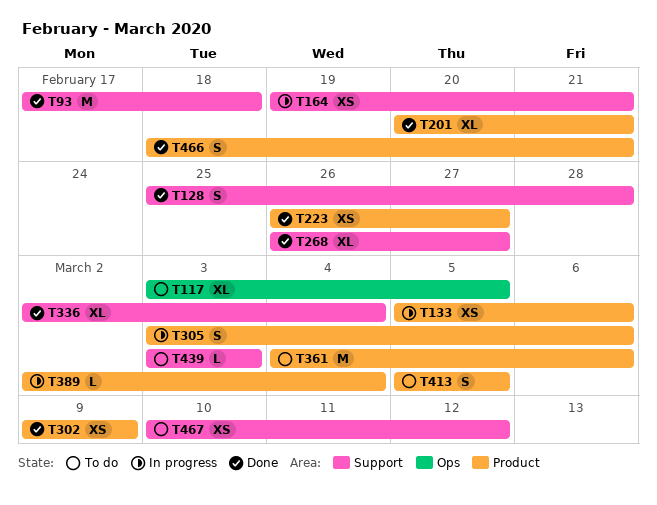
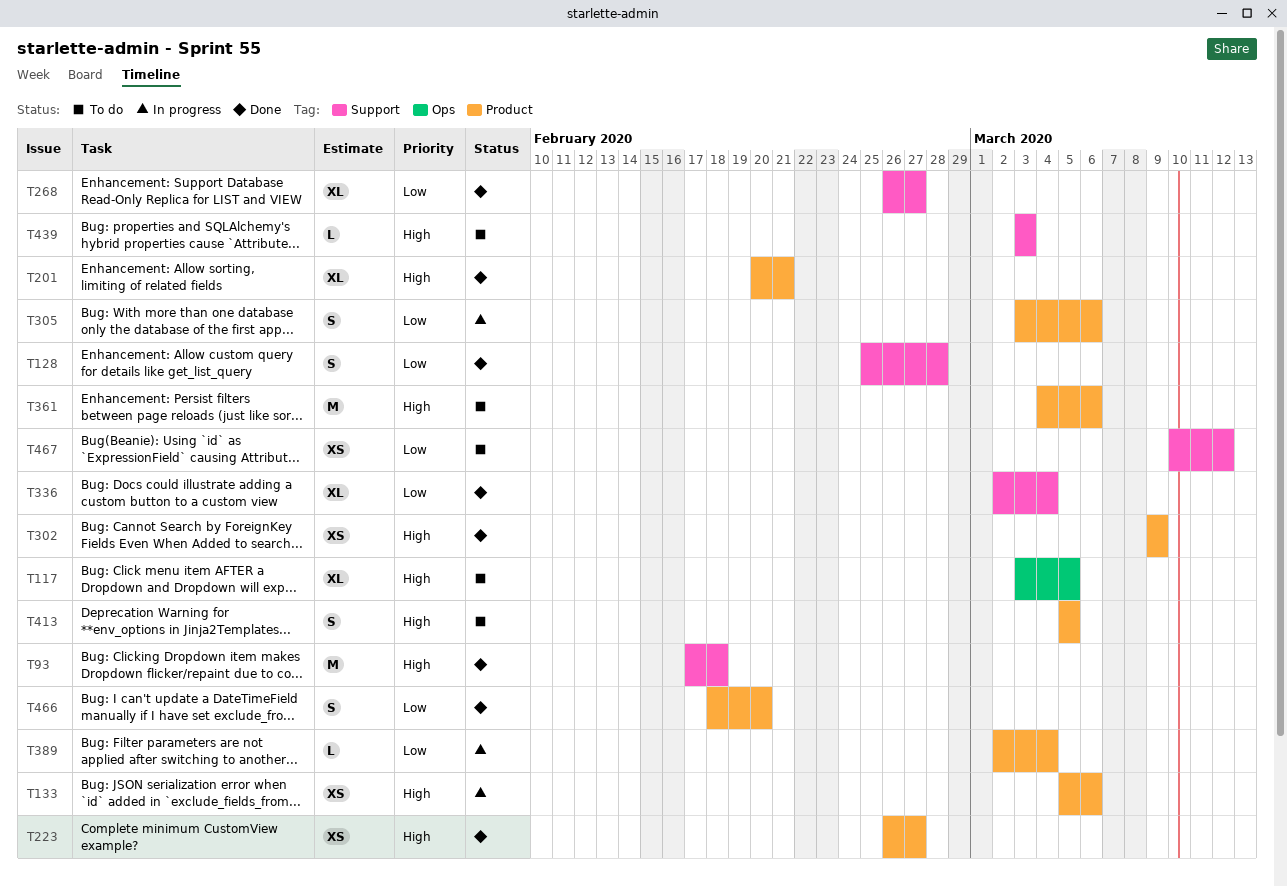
T164: present -> none
T466, due: Feb 21 -> Feb 20

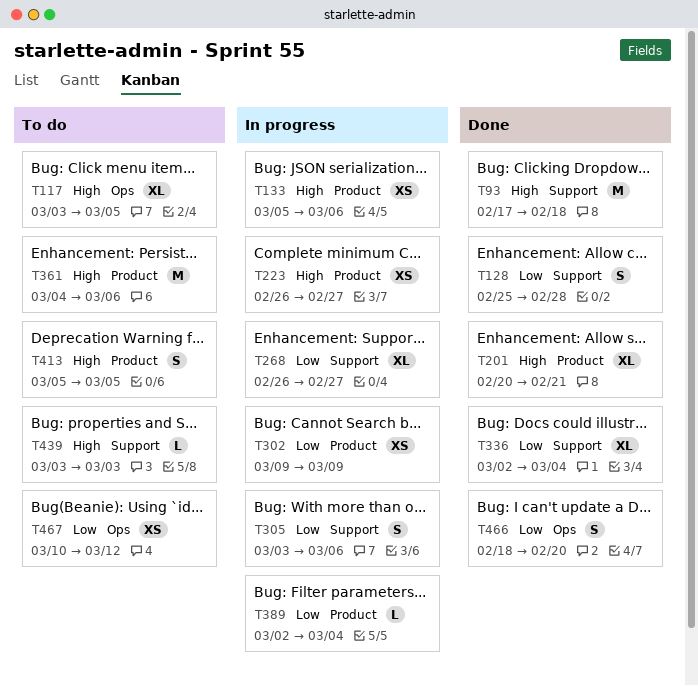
T223, status: Done -> In progress
T268, status: Done -> In progress
T302, status: Done -> In progress
T302, priority: High -> Low
T305, label: Product -> Support
T466, label: Product -> Ops
T467, label: Support -> Ops

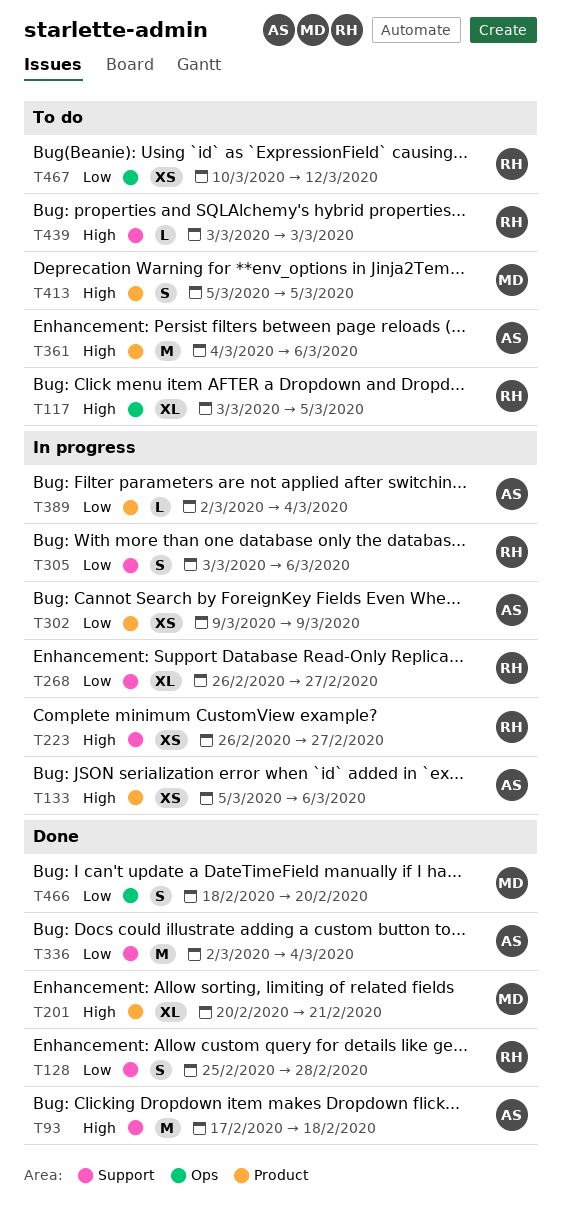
T223, label: Product -> Support
T336, estimate: XL -> M

